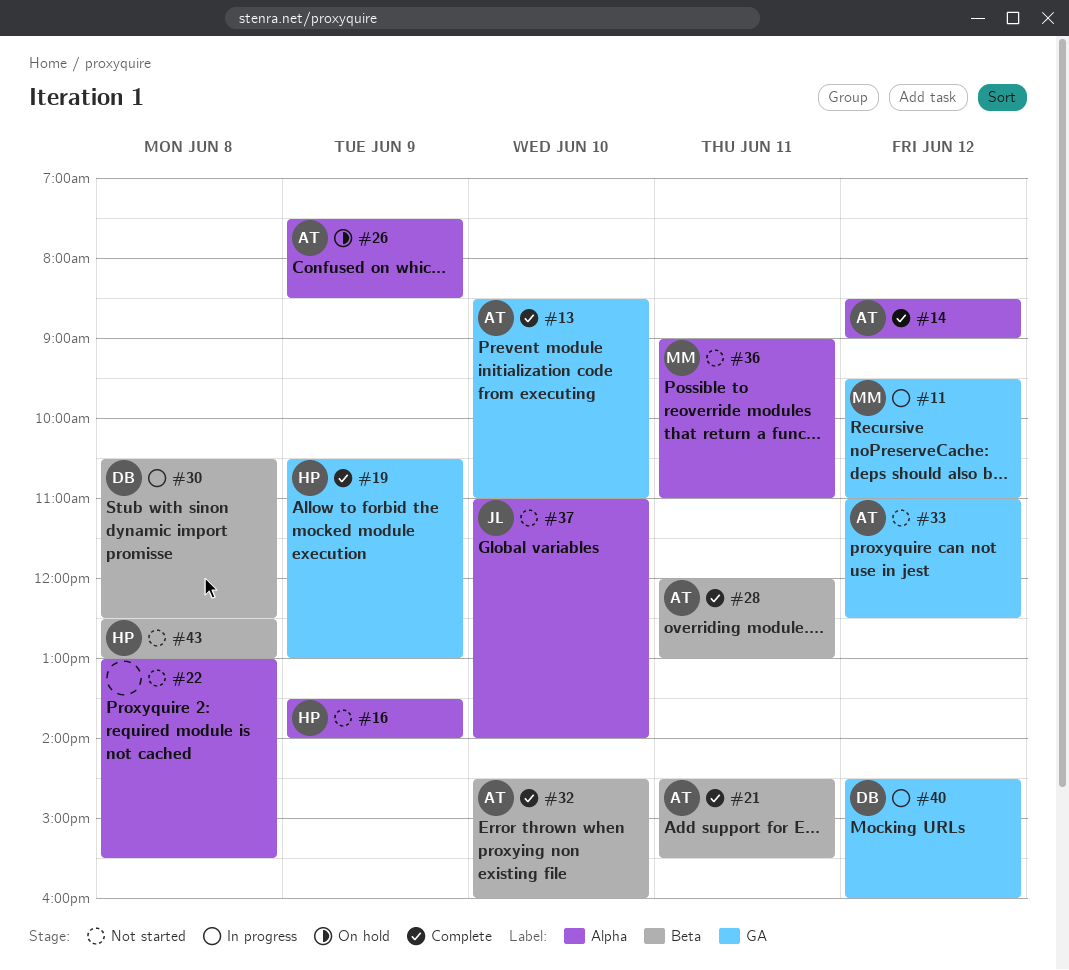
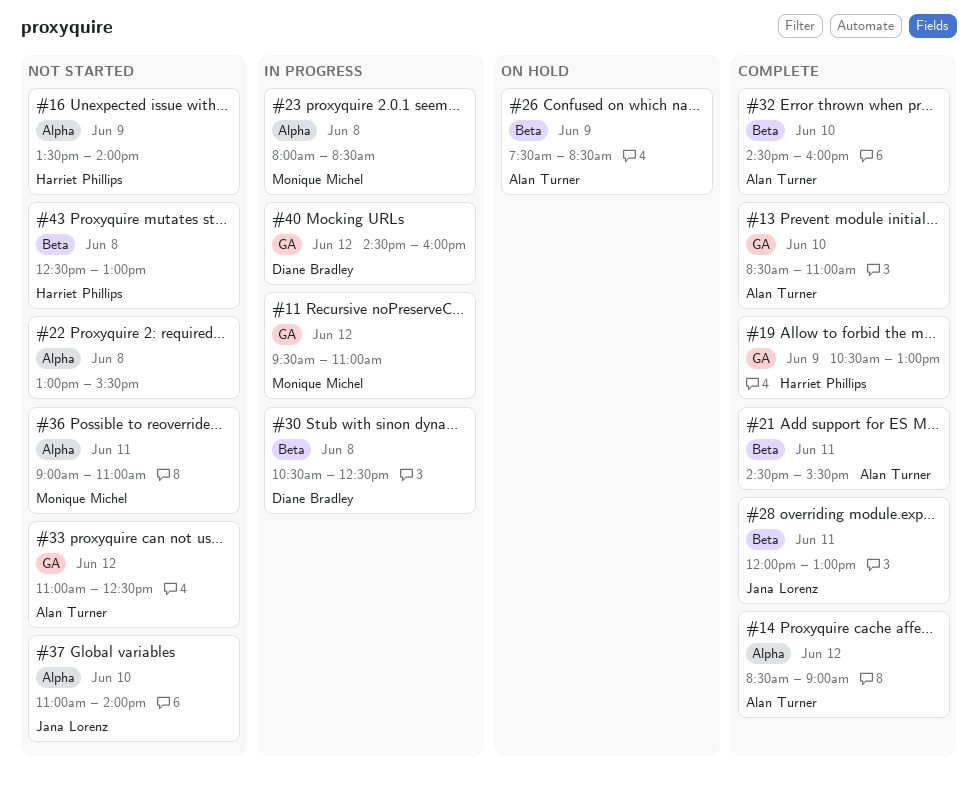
#23: none -> present
#26, label: Alpha -> Beta
#28, owner: Alan Turner -> Jana Lorenz

